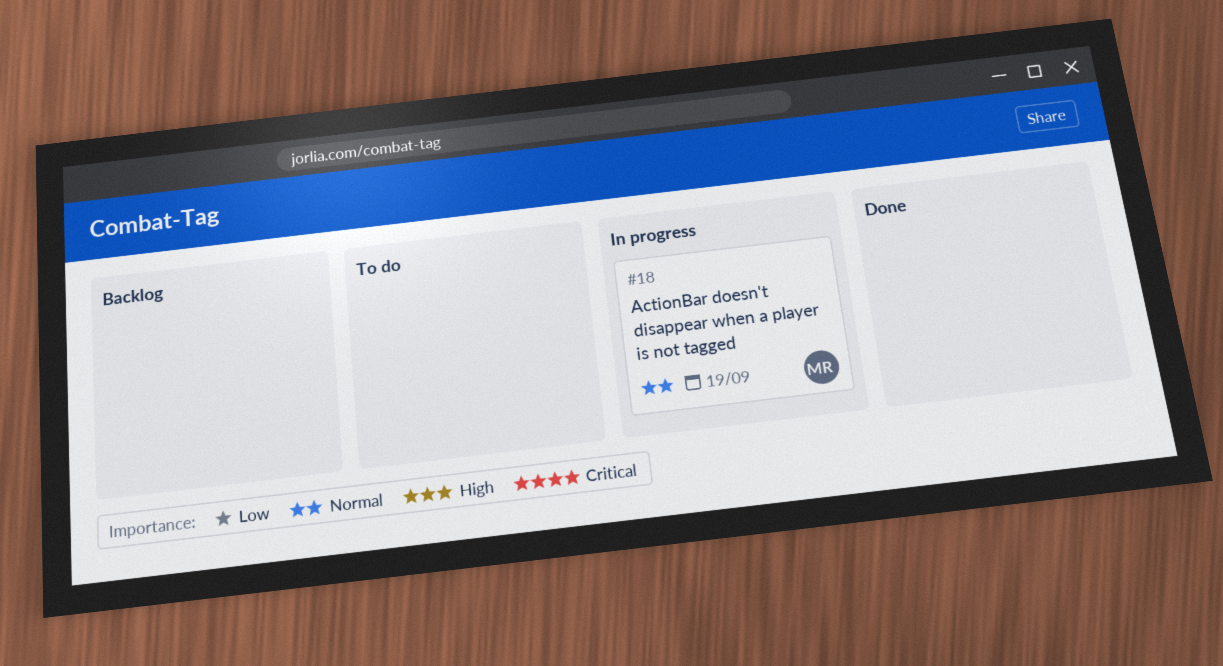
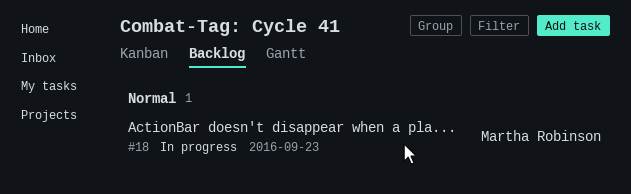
#18, due: Sep 19 -> Sep 23

